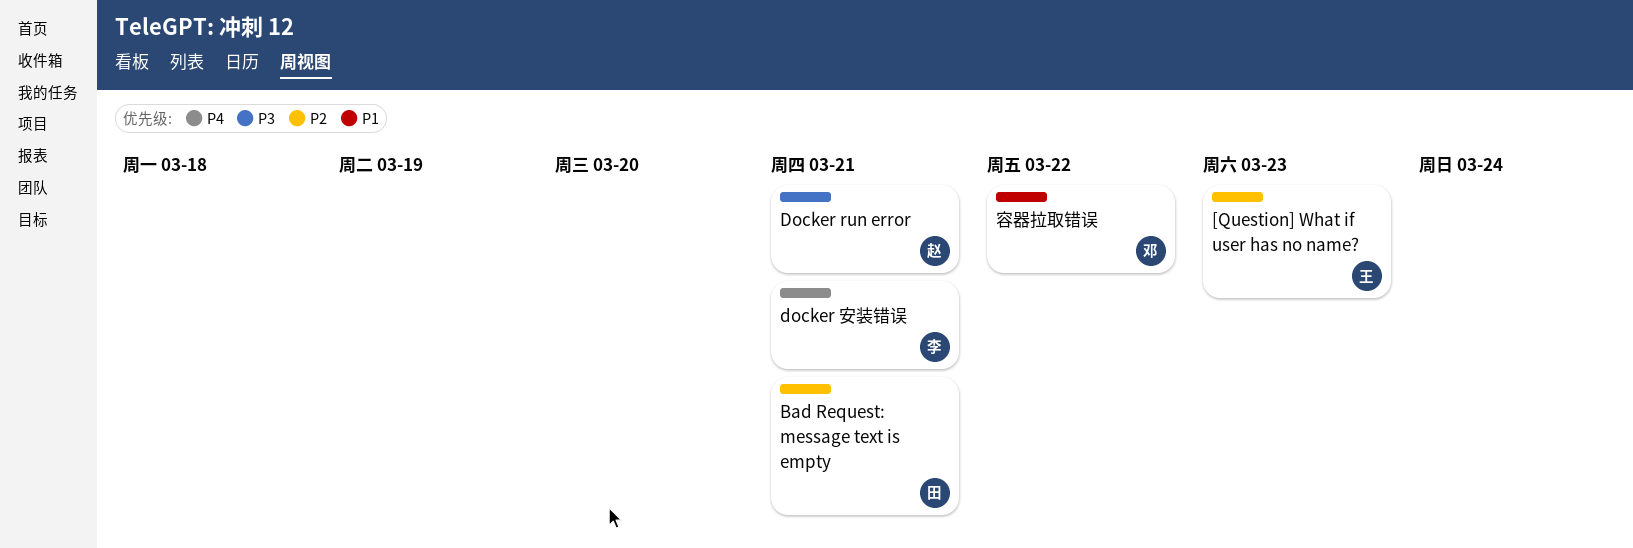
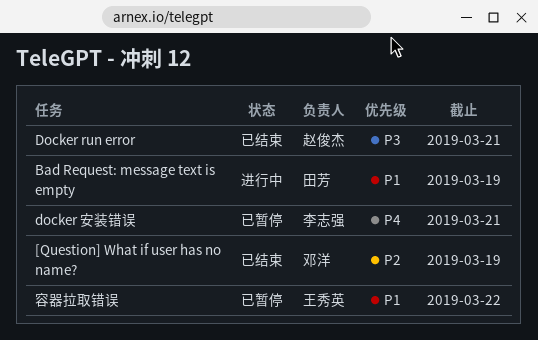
[Question] What if user has no name?, owner: 王秀英 -> 邓洋
[Question] What if user has no name?, due: Mar 23 -> Mar 19
Bad Request: message text is empty, priority: P2 -> P1
Bad Request: message text is empty, due: Mar 21 -> Mar 19
容器拉取错误, owner: 邓洋 -> 王秀英

